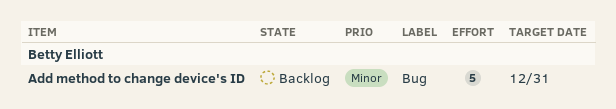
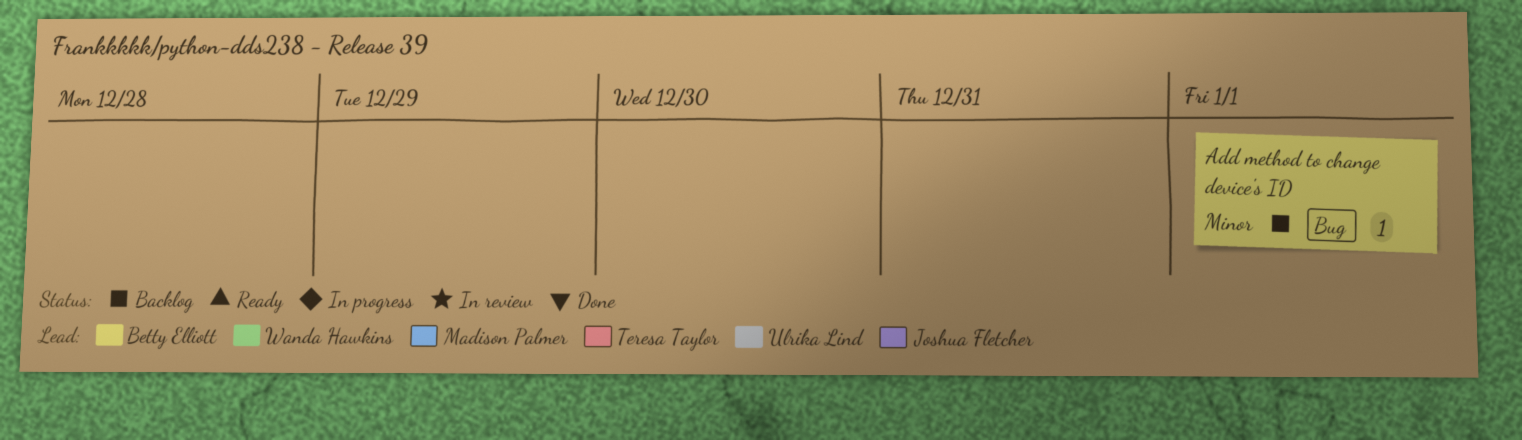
Add method to change device's ID, estimate: 5 -> 1
Add method to change device's ID, due: Dec 31 -> Jan 1

